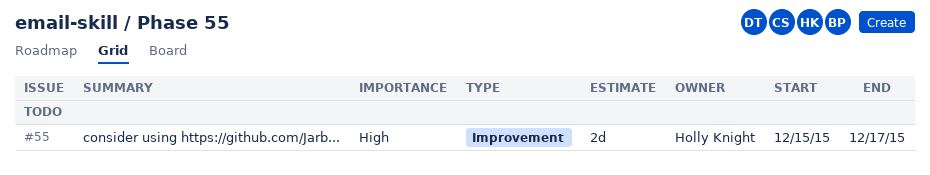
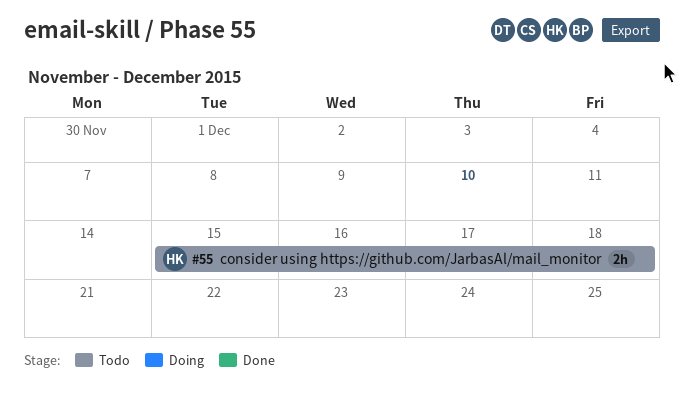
#55, estimate: 2d -> 2h
#55, due: Dec 17 -> Dec 18

